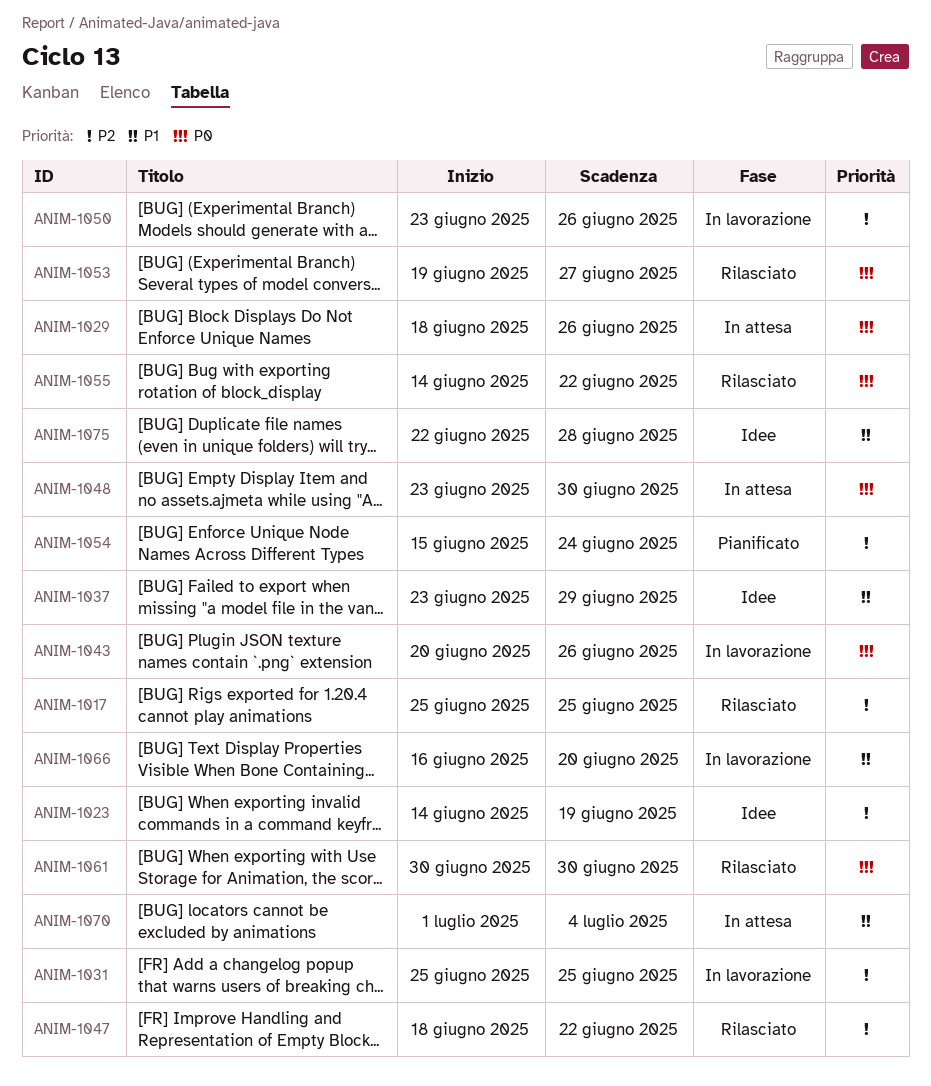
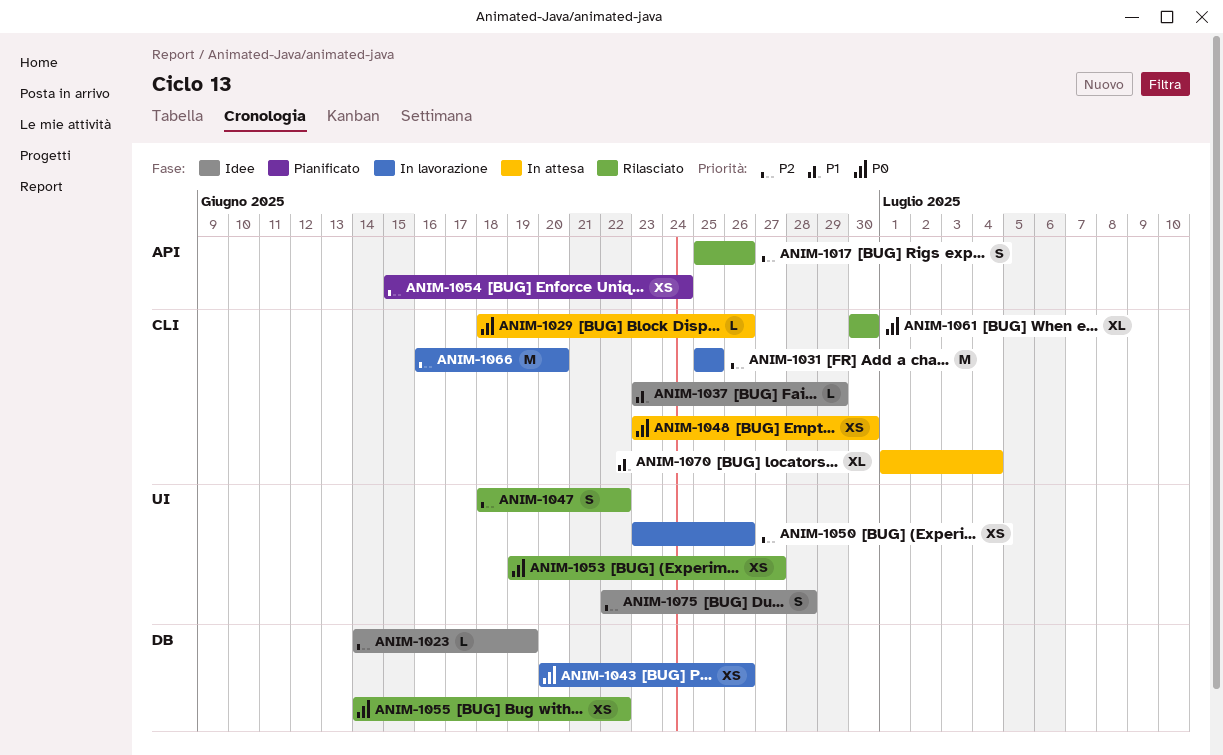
ANIM-1017, due: Jun 25 -> Jun 26
ANIM-1066, priority: P1 -> P2
ANIM-1075, priority: P1 -> P2

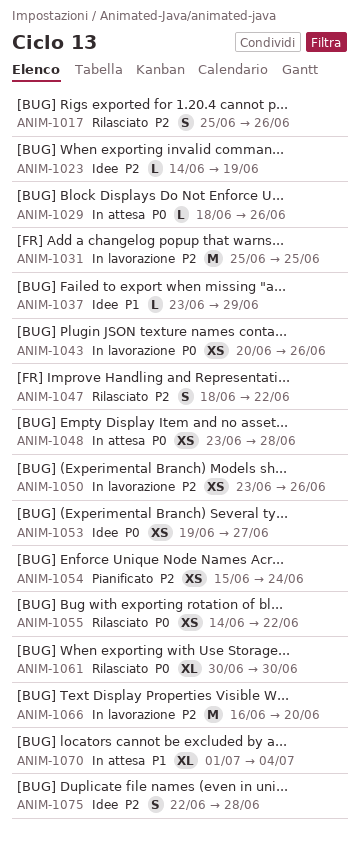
ANIM-1048, due: Jun 30 -> Jun 28
ANIM-1053, status: Rilasciato -> Idee

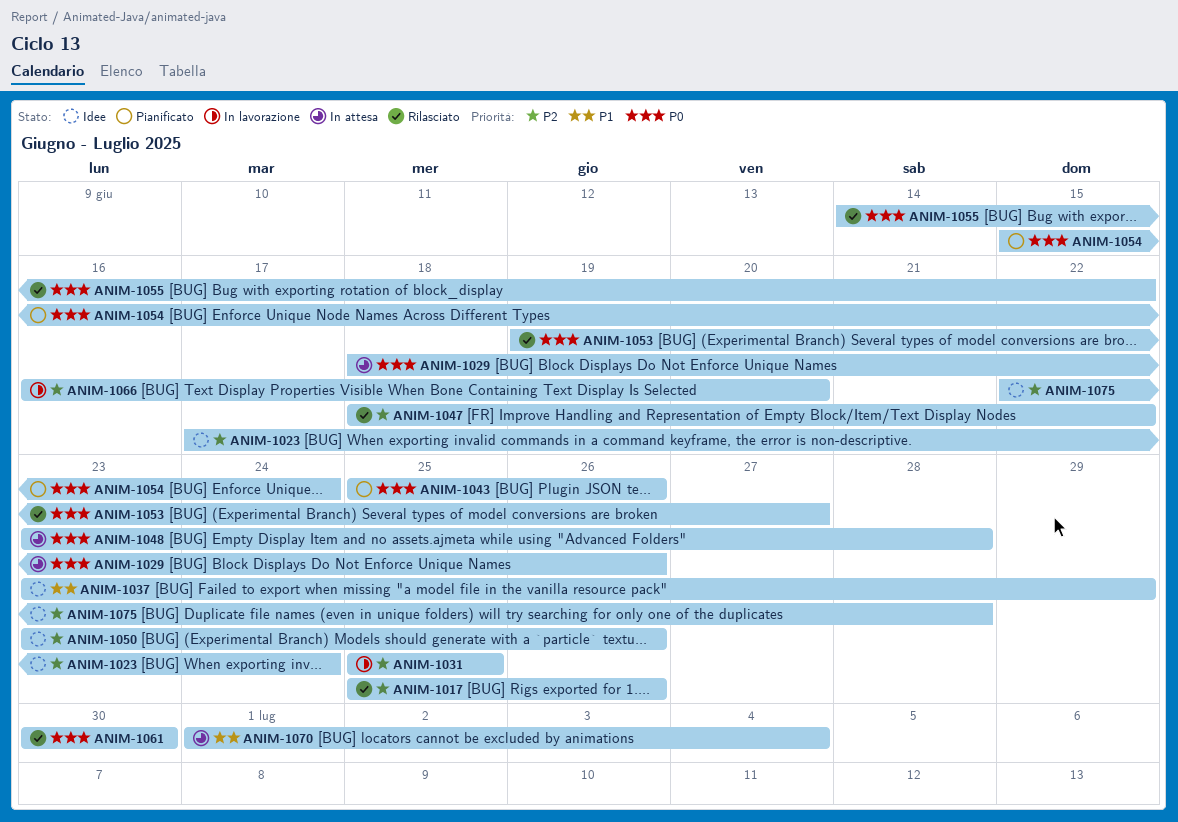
ANIM-1023, start: Jun 14 -> Jun 17
ANIM-1023, due: Jun 19 -> Jun 24
ANIM-1043, status: In lavorazione -> Pianificato
ANIM-1043, start: Jun 20 -> Jun 25
ANIM-1050, status: In lavorazione -> Idee
ANIM-1053, status: Idee -> Rilasciato
ANIM-1054, priority: P2 -> P0

